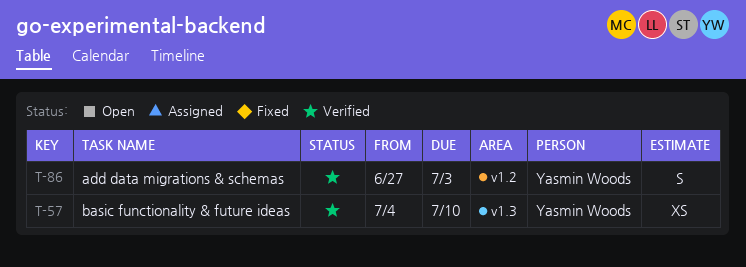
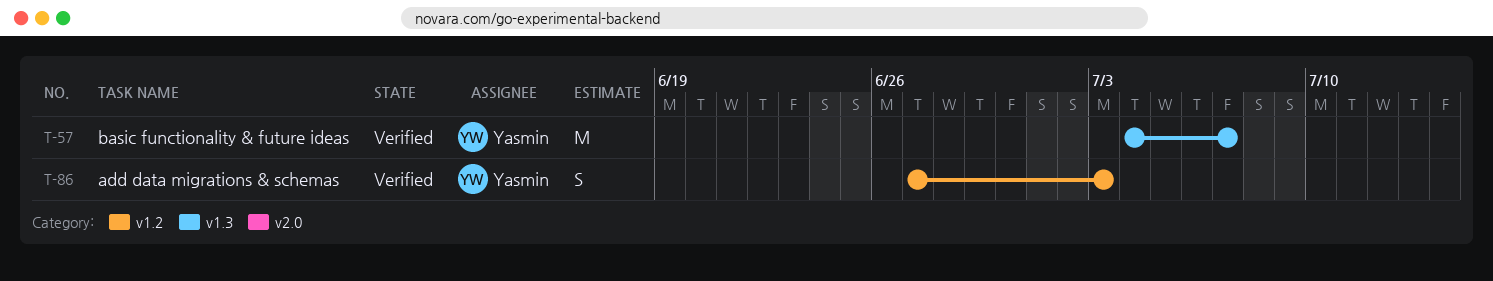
T-57, estimate: XS -> M
T-57, due: Jul 10 -> Jul 7

